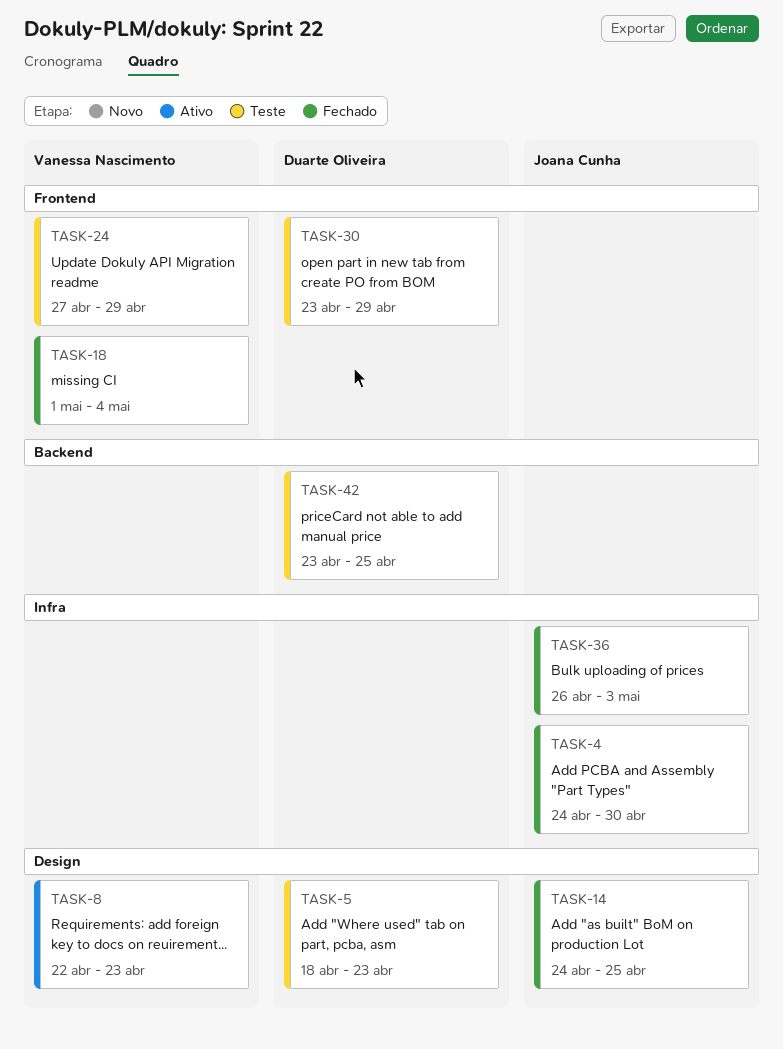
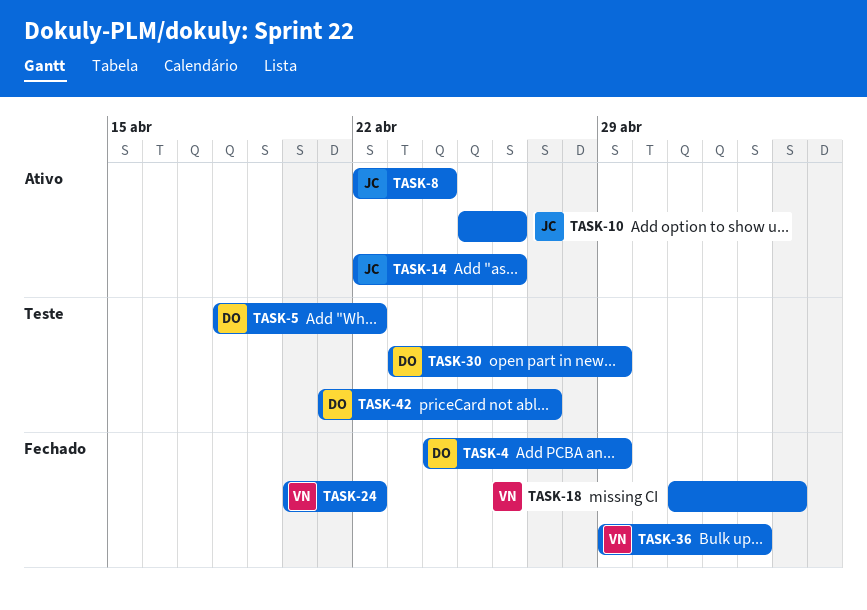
TASK-4, owner: Joana Cunha -> Duarte Oliveira
TASK-4, due: Apr 30 -> Apr 29
TASK-5, due: Apr 23 -> Apr 22
TASK-8, owner: Vanessa Nascimento -> Joana Cunha
TASK-8, due: Apr 23 -> Apr 24
TASK-10: none -> present
TASK-14, status: Fechado -> Ativo
TASK-14, start: Apr 24 -> Apr 22
TASK-14, due: Apr 25 -> Apr 26
TASK-24, status: Teste -> Fechado
TASK-24, start: Apr 27 -> Apr 20
TASK-24, due: Apr 29 -> Apr 22
TASK-36, owner: Joana Cunha -> Vanessa Nascimento
TASK-36, start: Apr 26 -> Apr 29
TASK-42, start: Apr 23 -> Apr 21
TASK-42, due: Apr 25 -> Apr 27

